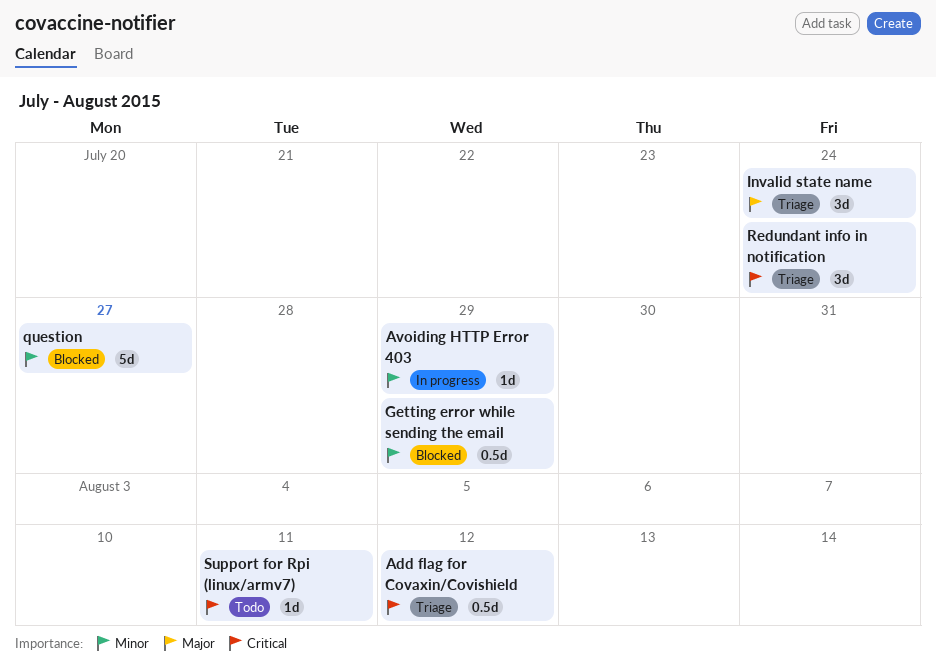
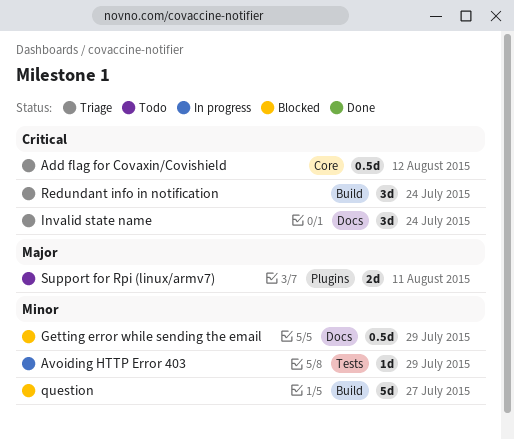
Invalid state name, priority: Major -> Critical
Support for Rpi (linux/armv7), priority: Critical -> Major
Support for Rpi (linux/armv7), estimate: 1d -> 2d

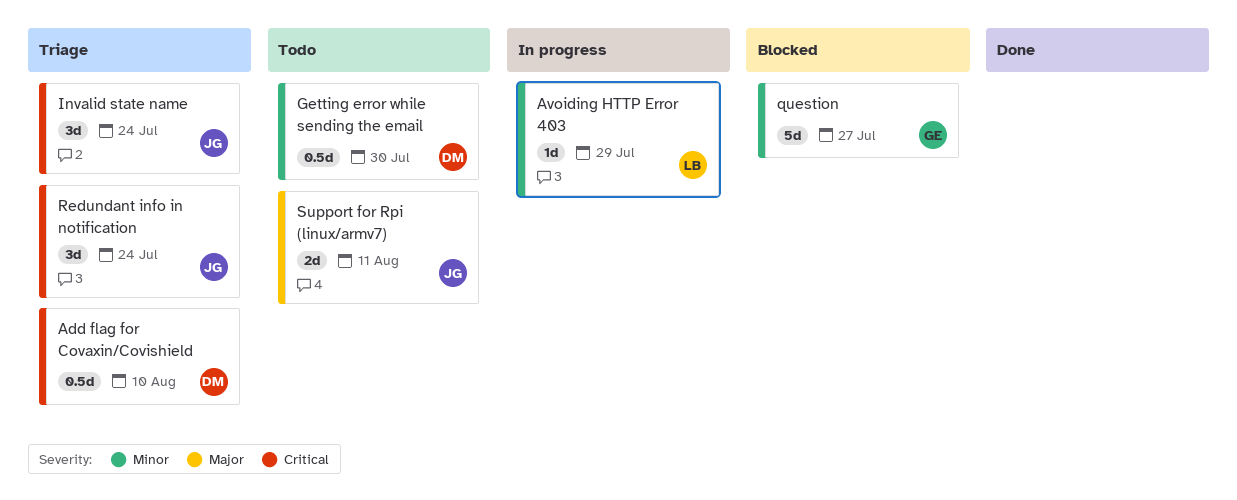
Add flag for Covaxin/Covishield, due: Aug 12 -> Aug 10
Getting error while sending the email, status: Blocked -> Todo
Getting error while sending the email, due: Jul 29 -> Jul 30

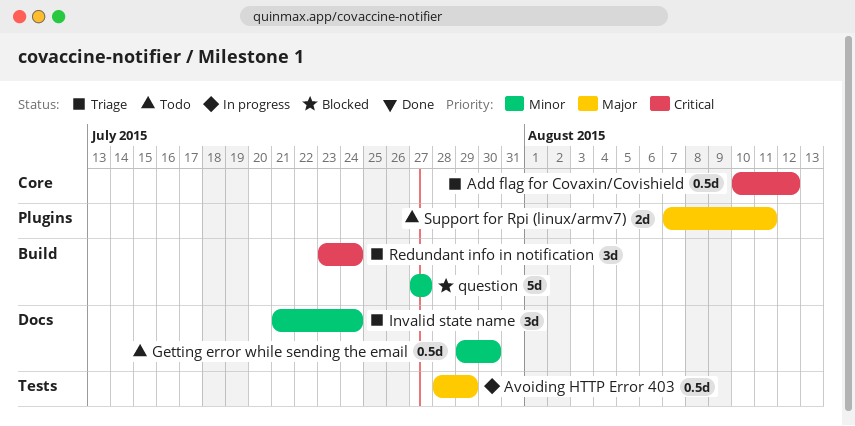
Add flag for Covaxin/Covishield, due: Aug 10 -> Aug 12
Avoiding HTTP Error 403, priority: Minor -> Major
Avoiding HTTP Error 403, estimate: 1d -> 0.5d
Invalid state name, priority: Critical -> Minor

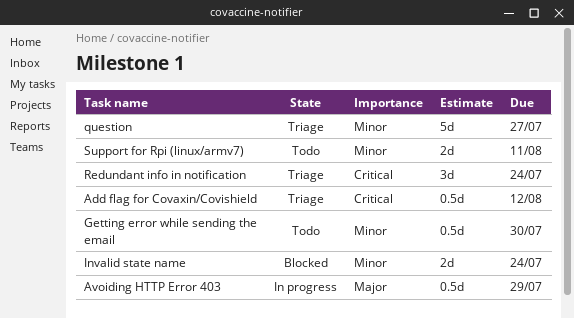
Invalid state name, status: Triage -> Blocked
Invalid state name, estimate: 3d -> 2d
question, status: Blocked -> Triage
Support for Rpi (linux/armv7), priority: Major -> Minor

